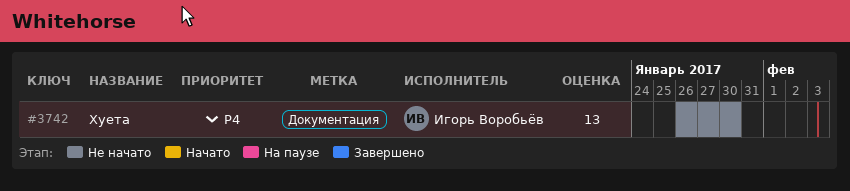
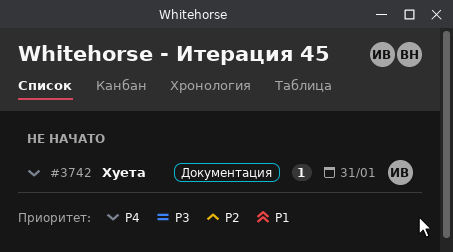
#3742, estimate: 13 -> 1
#3742, due: Jan 30 -> Jan 31

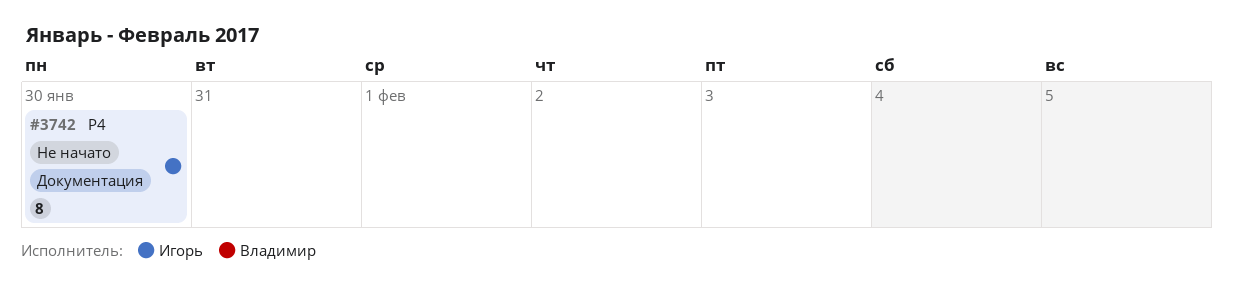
#3742, estimate: 1 -> 8
#3742, due: Jan 31 -> Jan 30

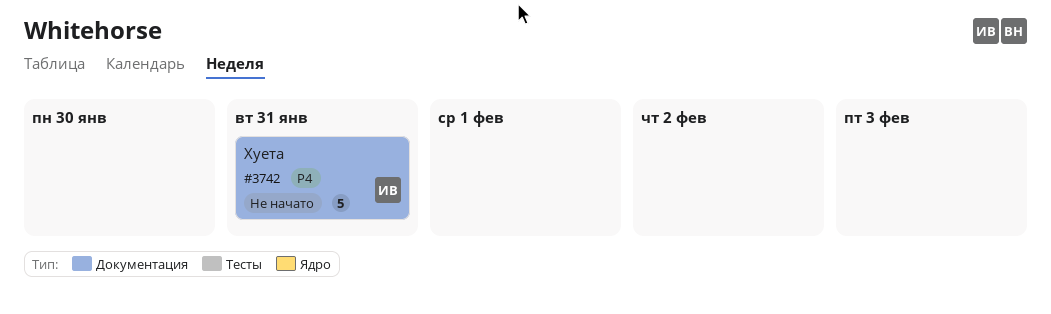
#3742, estimate: 8 -> 5
#3742, due: Jan 30 -> Jan 31

